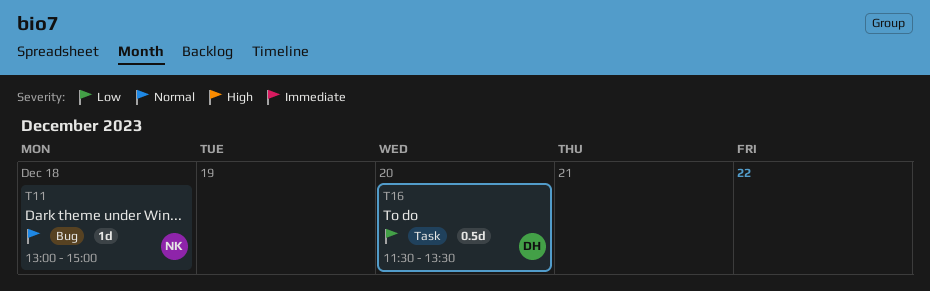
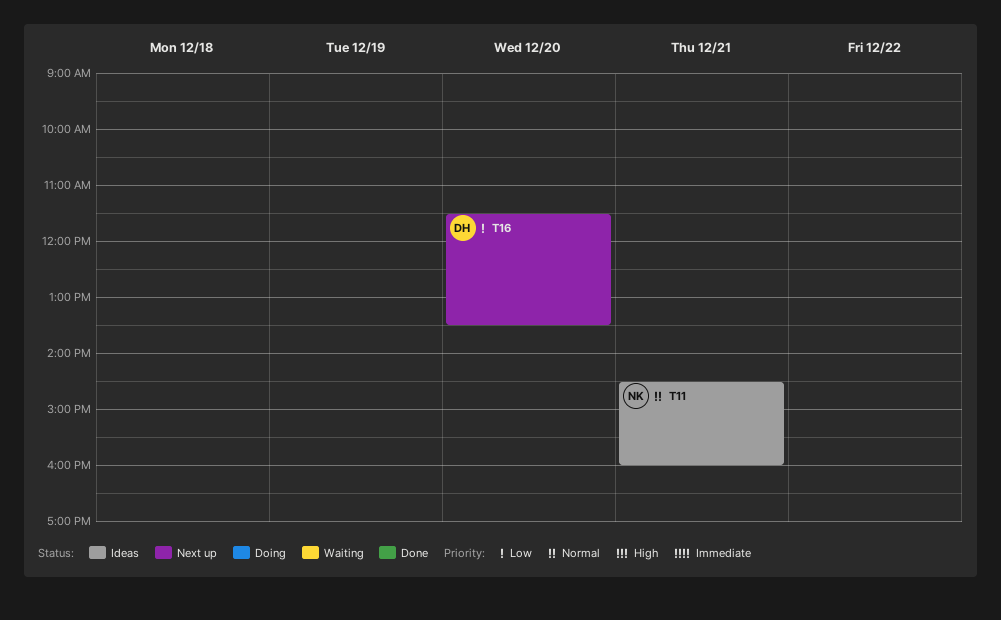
T11, day: Dec 18 -> Dec 21
T11, begins: 13:00 -> 14:30
T11, ends: 15:00 -> 16:00

